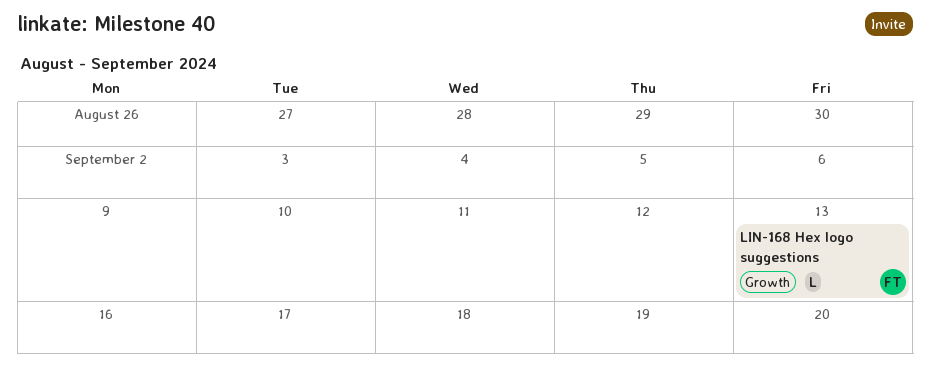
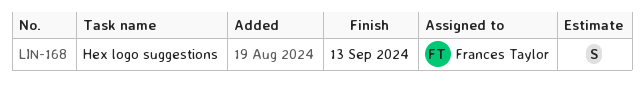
LIN-168, estimate: L -> S

